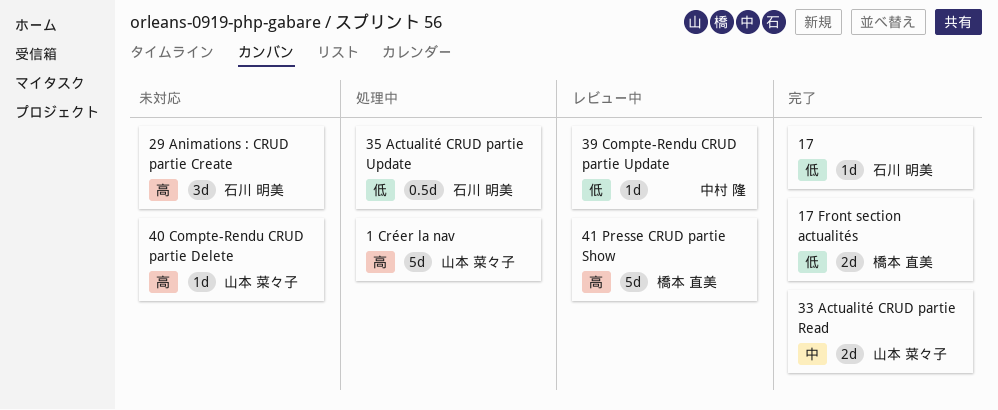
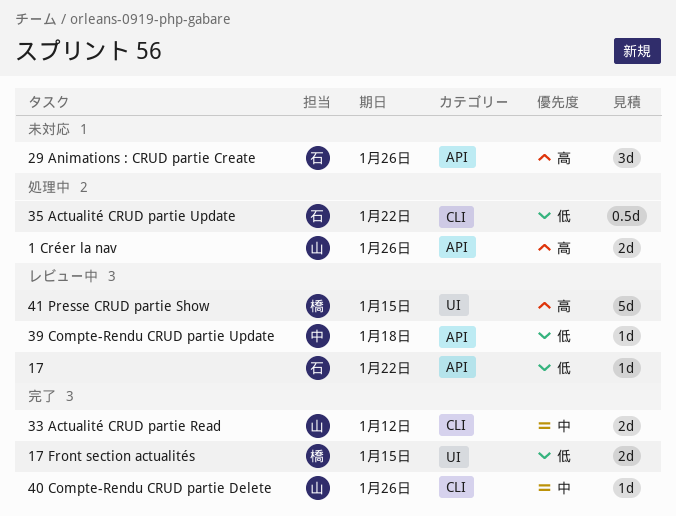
1 Créer la nav, estimate: 5d -> 2d
17, status: 完了 -> レビュー中
40 Compte-Rendu CRUD partie Delete, status: 未対応 -> 完了
40 Compte-Rendu CRUD partie Delete, priority: 高 -> 中

